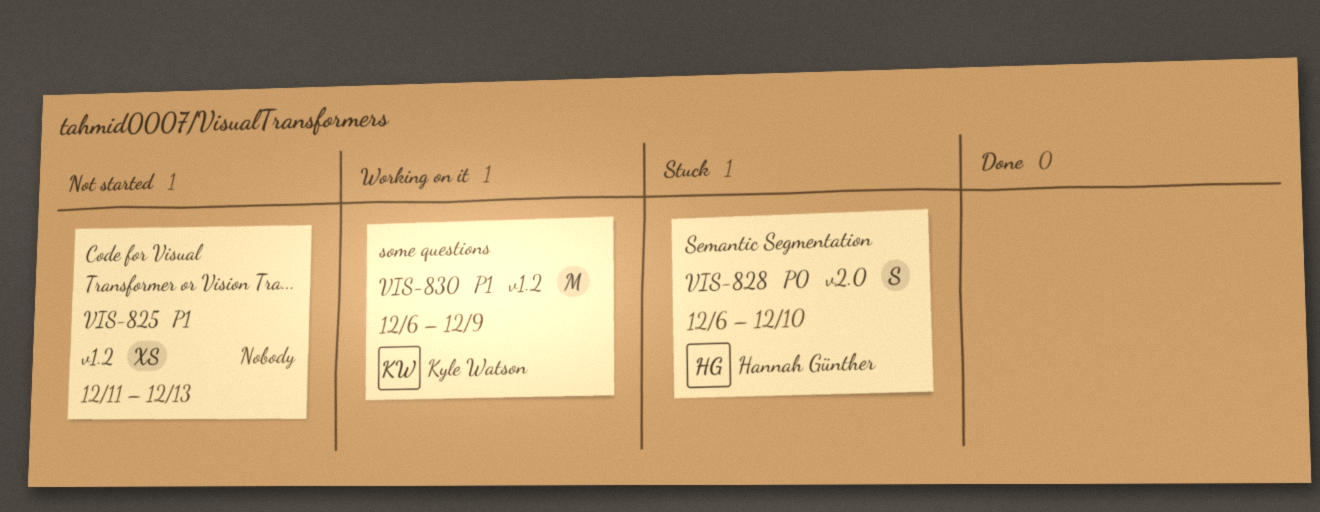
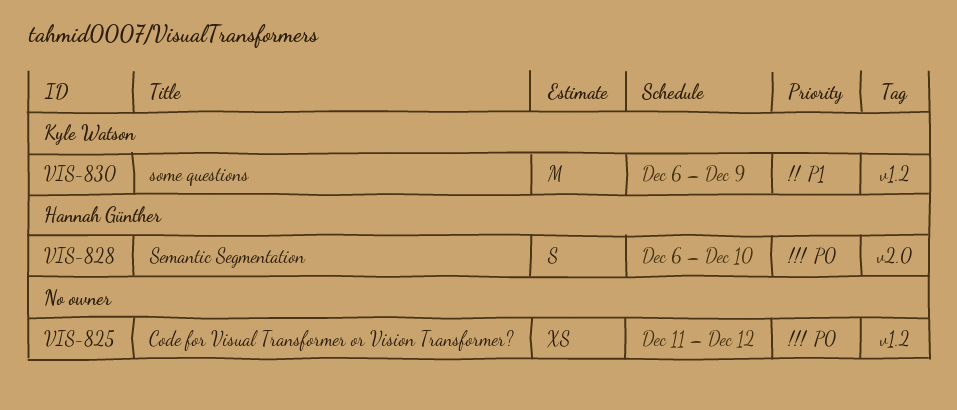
VIS-825, priority: P1 -> P0
VIS-825, due: Dec 13 -> Dec 12

